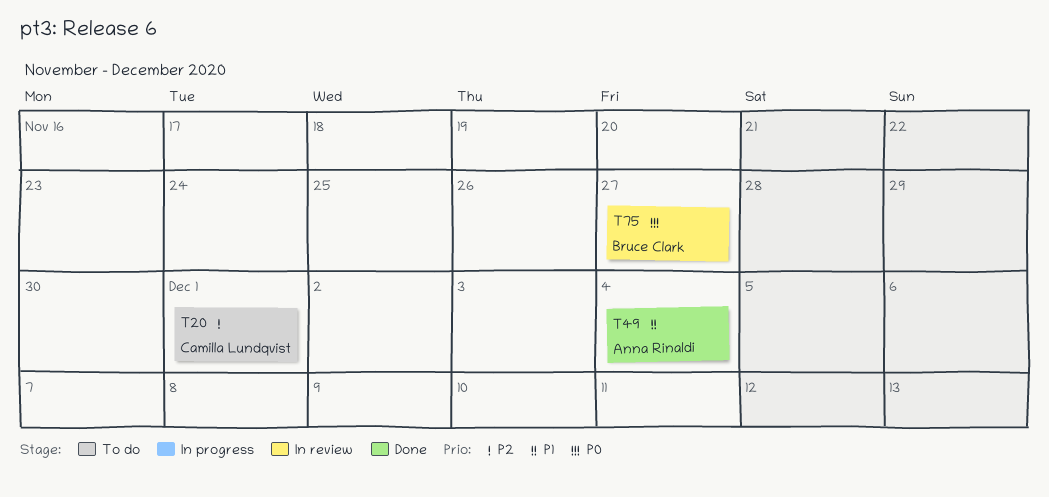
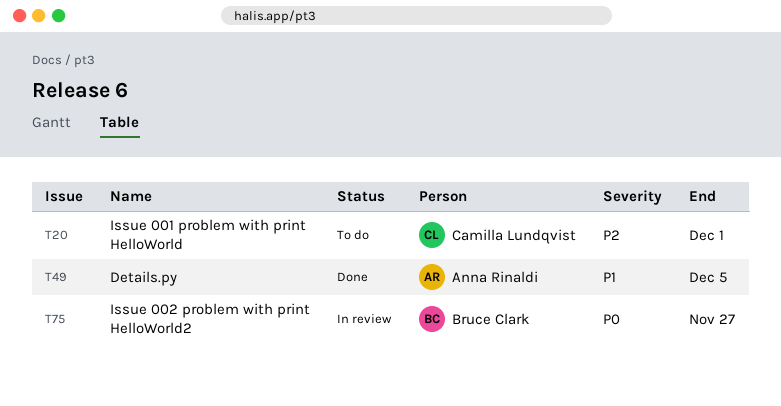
T49, due: Dec 4 -> Dec 5

